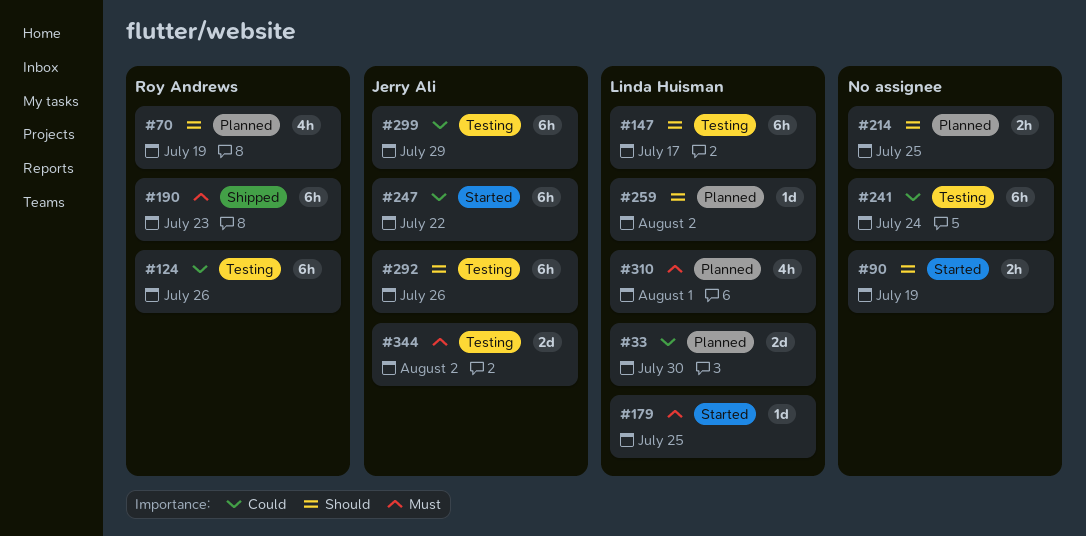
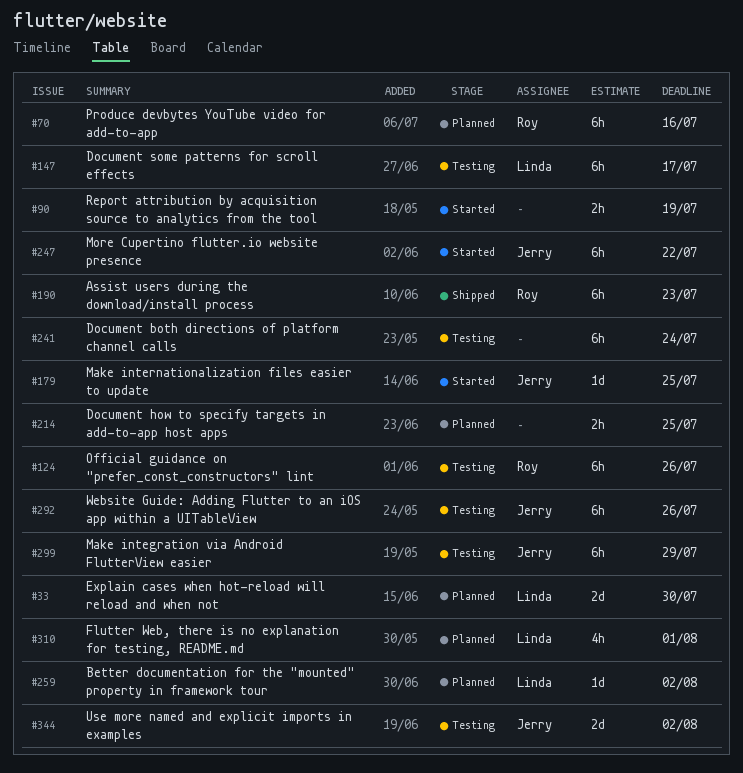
#70, estimate: 4h -> 6h
#70, due: Jul 19 -> Jul 16
#179, owner: Linda Huisman -> Jerry Ali

